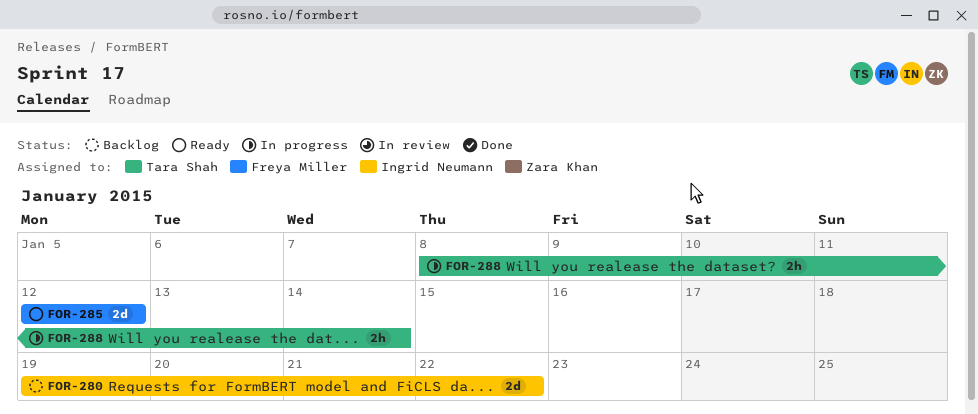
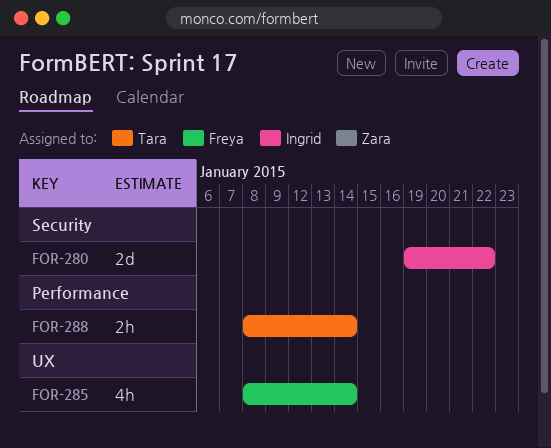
FOR-285, estimate: 2d -> 4h
FOR-285, start: Jan 12 -> Jan 8
FOR-285, due: Jan 12 -> Jan 14

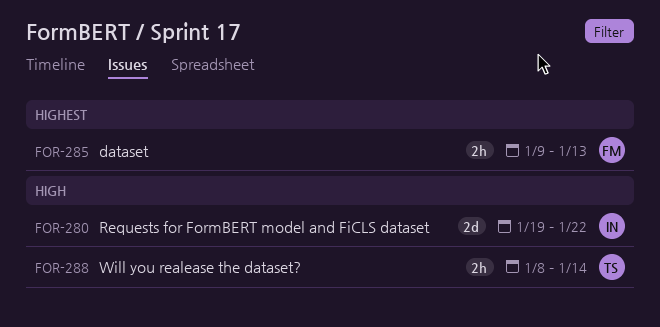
FOR-285, estimate: 4h -> 2h
FOR-285, start: Jan 8 -> Jan 9
FOR-285, due: Jan 14 -> Jan 13

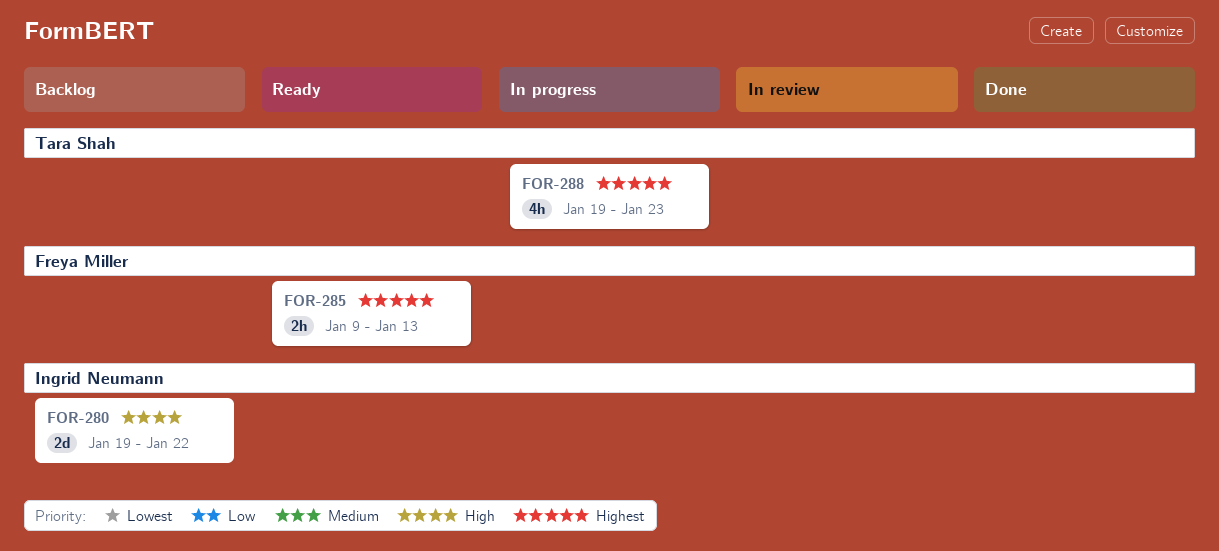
FOR-288, priority: High -> Highest
FOR-288, estimate: 2h -> 4h
FOR-288, start: Jan 8 -> Jan 19
FOR-288, due: Jan 14 -> Jan 23

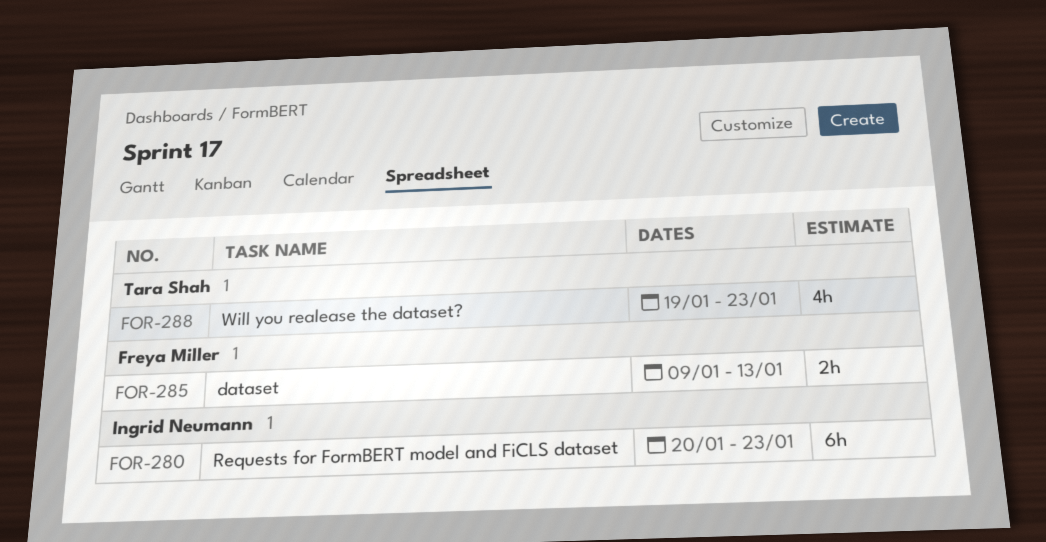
FOR-280, estimate: 2d -> 6h
FOR-280, start: Jan 19 -> Jan 20
FOR-280, due: Jan 22 -> Jan 23

